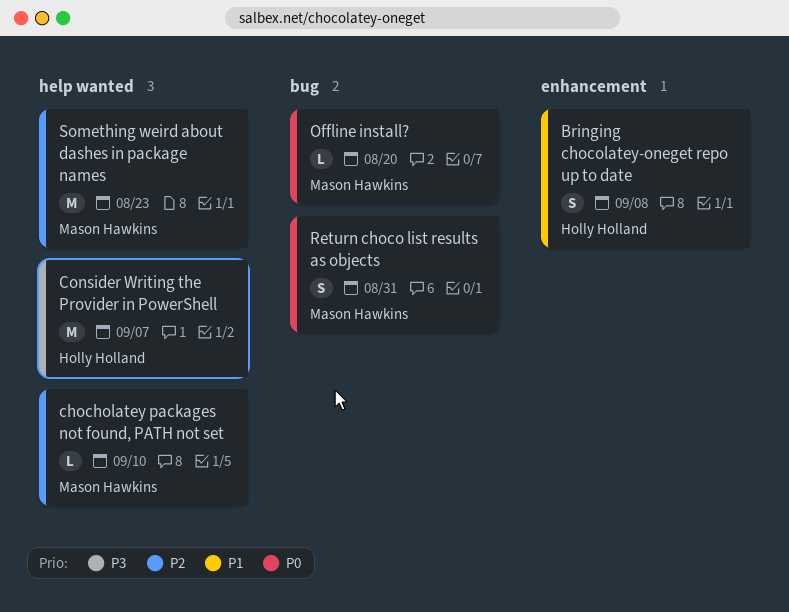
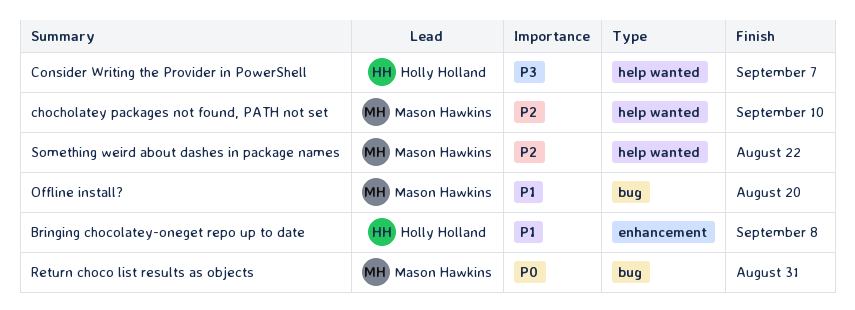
Offline install?, priority: P0 -> P1
Something weird about dashes in package names, due: Aug 23 -> Aug 22

